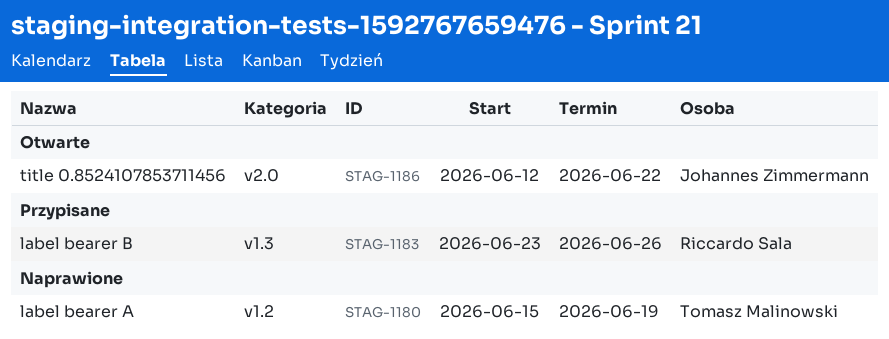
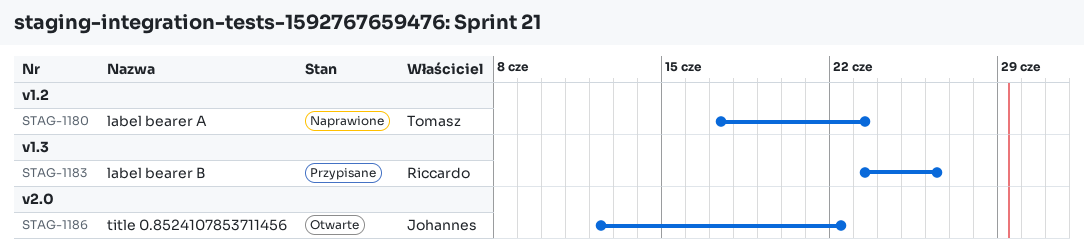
STAG-1180, start: Jun 15 -> Jun 17
STAG-1180, due: Jun 19 -> Jun 23

